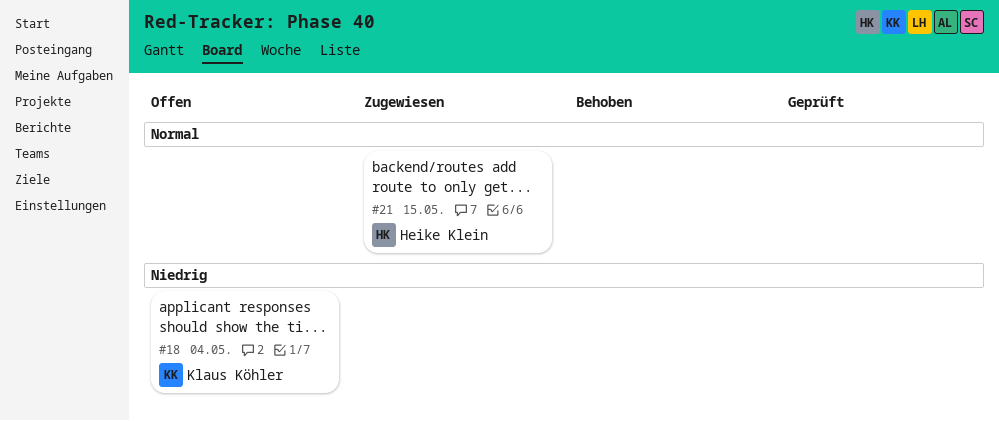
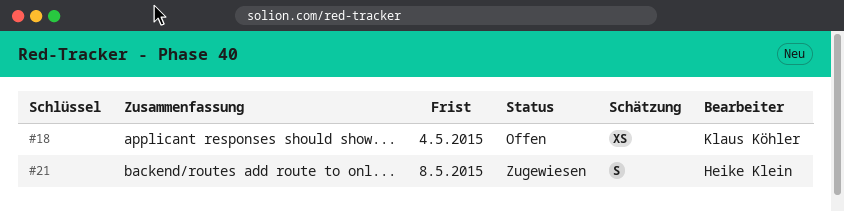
#21, due: May 15 -> May 8

